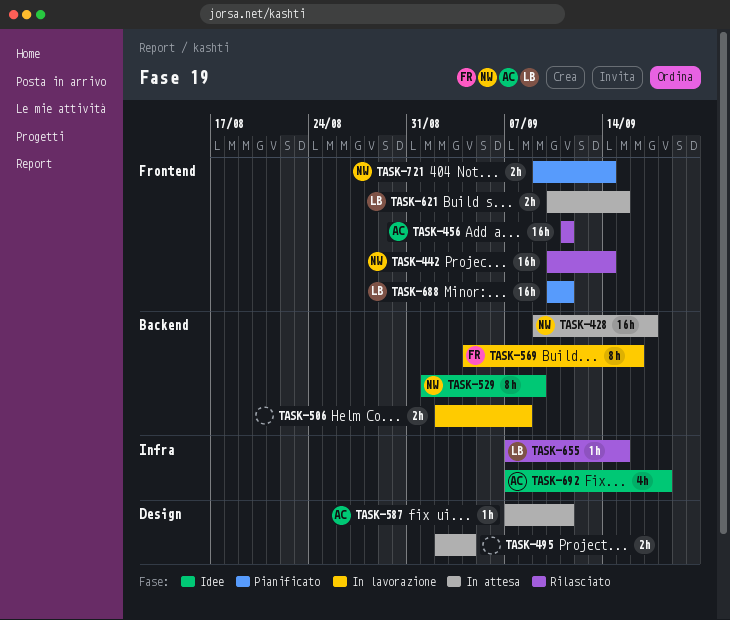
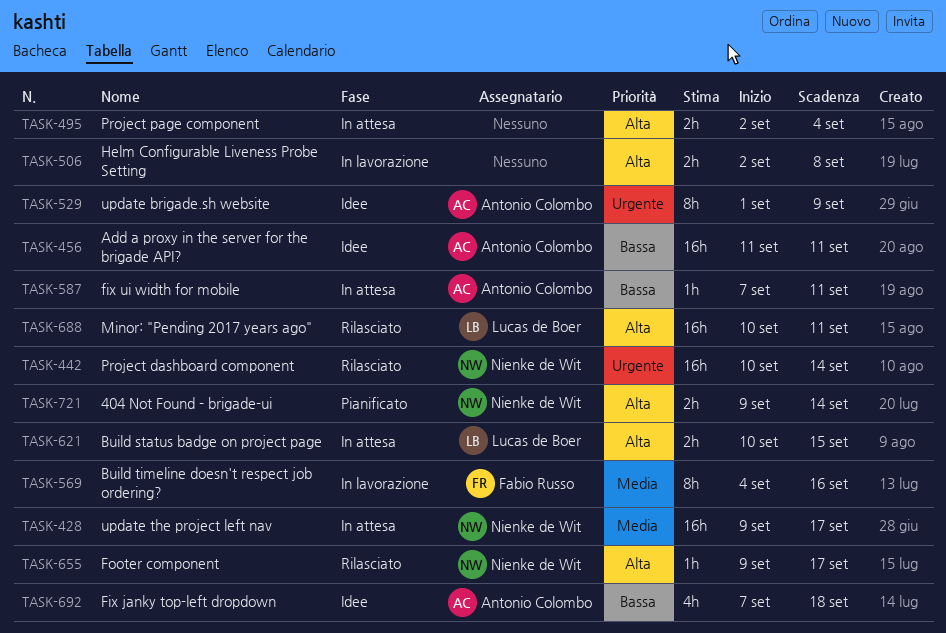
TASK-456, status: Rilasciato -> Idee
TASK-529, owner: Nienke de Wit -> Antonio Colombo
TASK-655, owner: Lucas de Boer -> Nienke de Wit
TASK-655, start: Sep 7 -> Sep 9
TASK-655, due: Sep 15 -> Sep 17
TASK-688, status: Pianificato -> Rilasciato

